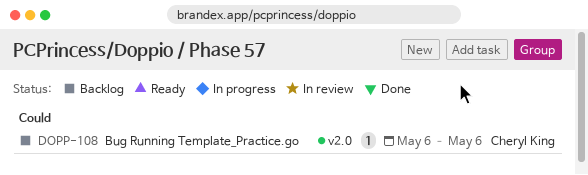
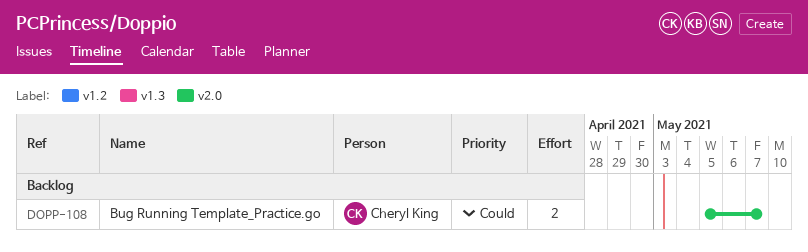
DOPP-108, estimate: 1 -> 2
DOPP-108, start: May 6 -> May 5
DOPP-108, due: May 6 -> May 7

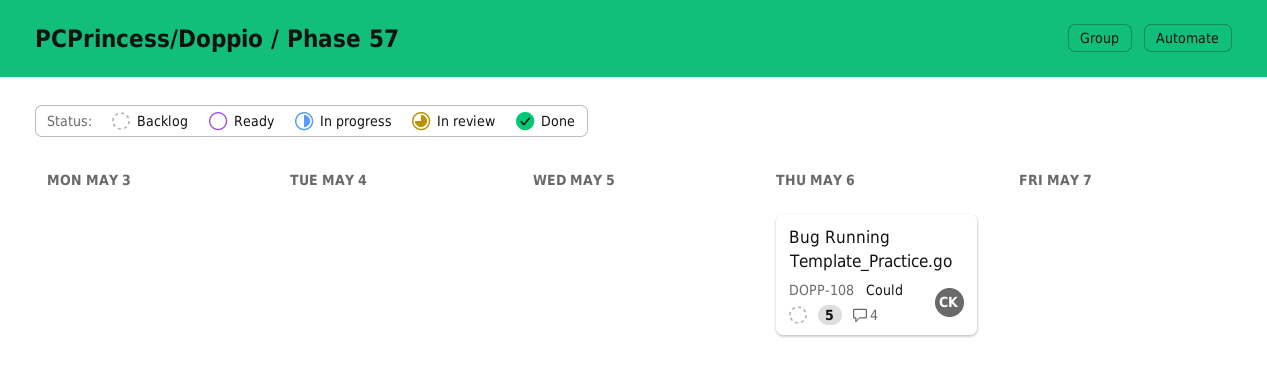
DOPP-108, estimate: 2 -> 5
DOPP-108, due: May 7 -> May 6

